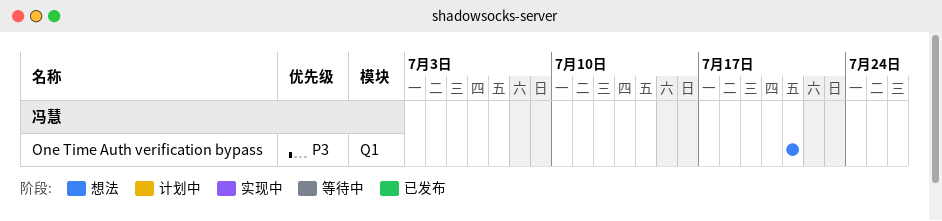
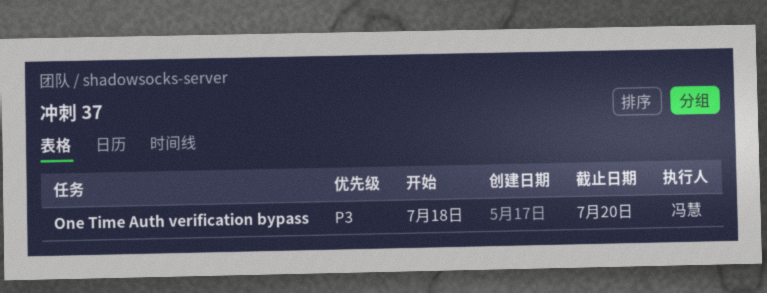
One Time Auth verification bypass, start: Jul 21 -> Jul 18
One Time Auth verification bypass, due: Jul 21 -> Jul 20

